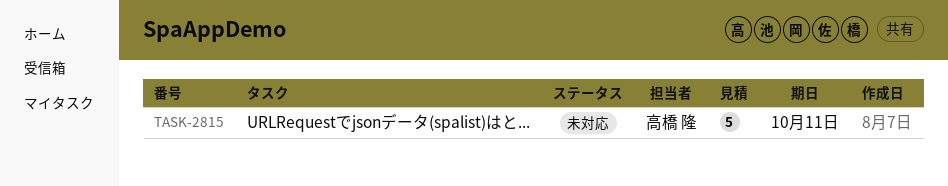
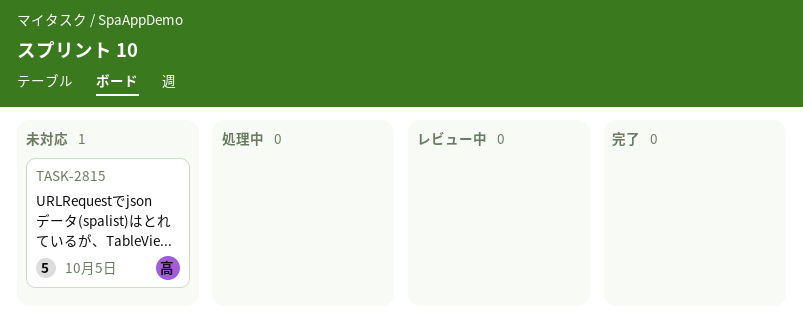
TASK-2815, due: Oct 11 -> Oct 5

